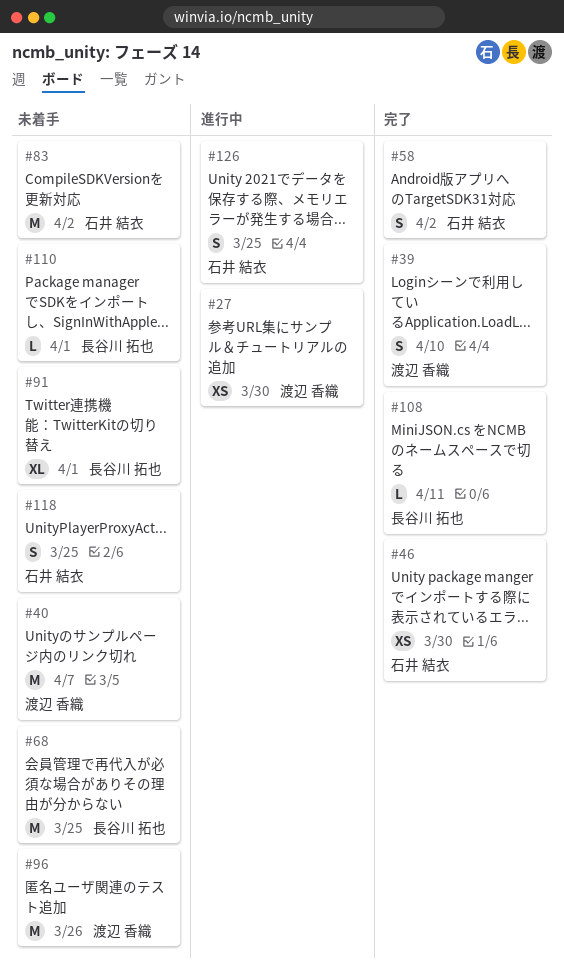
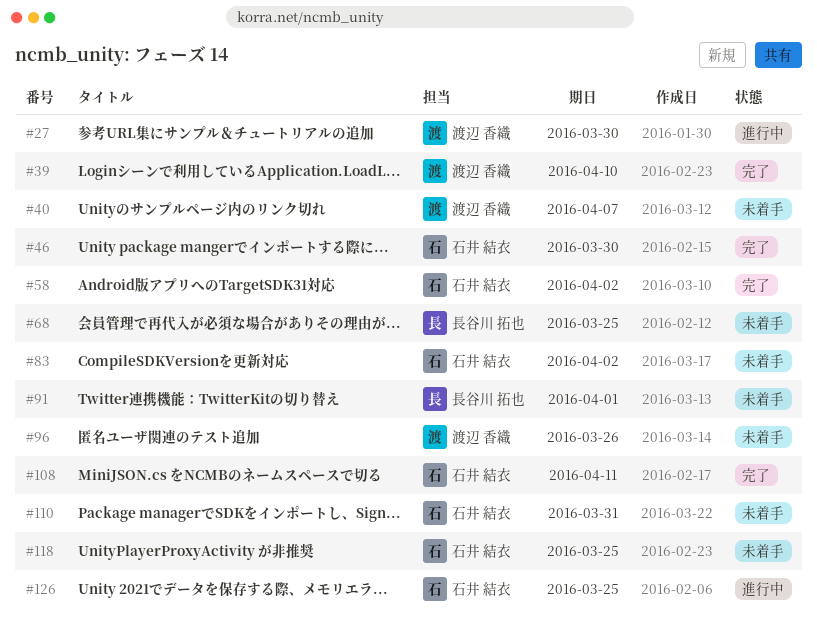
#108, owner: 長谷川 拓也 -> 石井 結衣
#110, owner: 長谷川 拓也 -> 石井 結衣
#110, due: Apr 1 -> Mar 31

